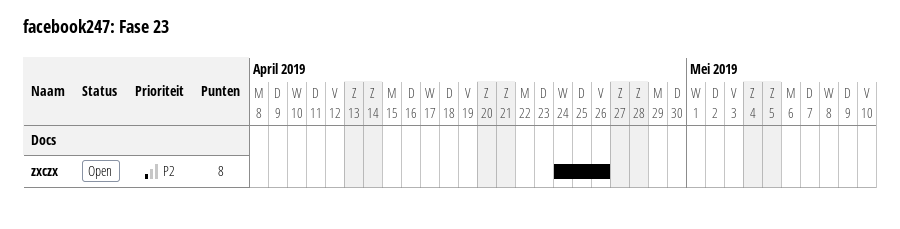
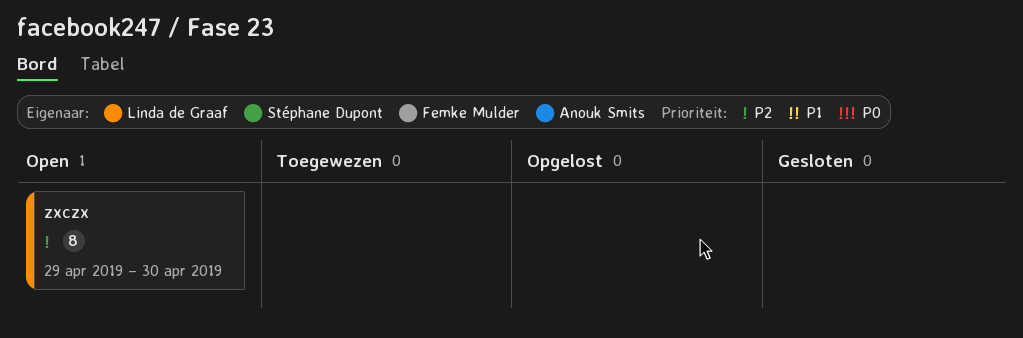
zxczx, start: Apr 24 -> Apr 29
zxczx, due: Apr 26 -> Apr 30

